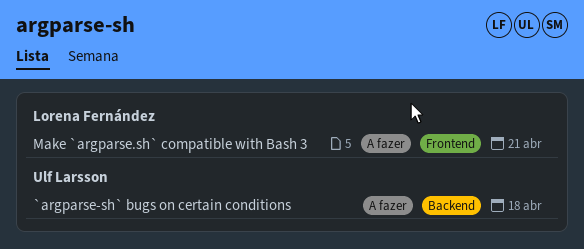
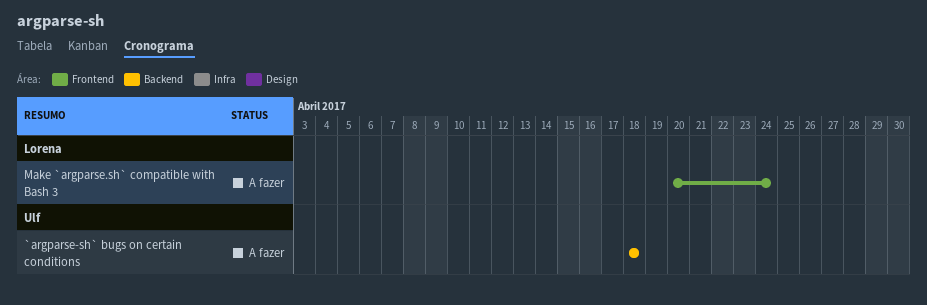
Make `argparse.sh` compatible with Bash 3, due: Apr 21 -> Apr 24

